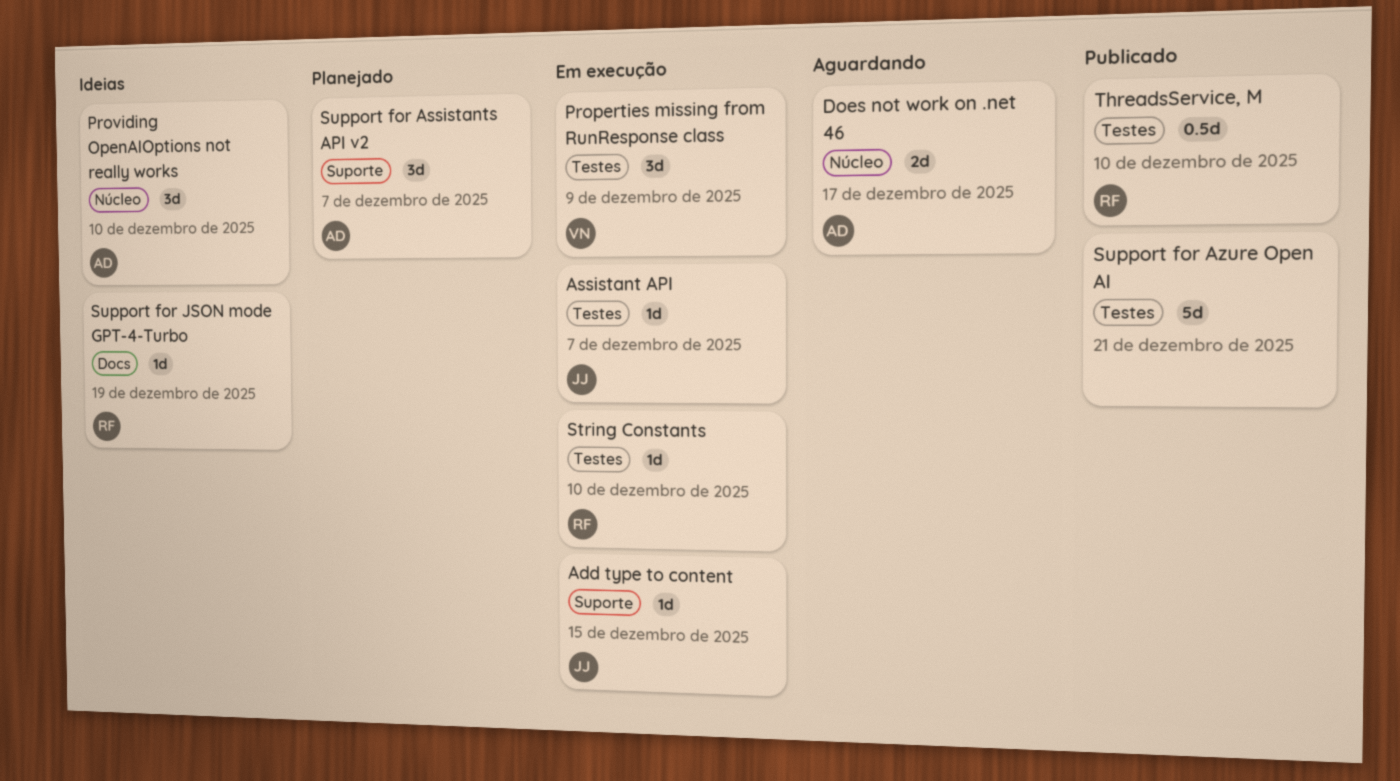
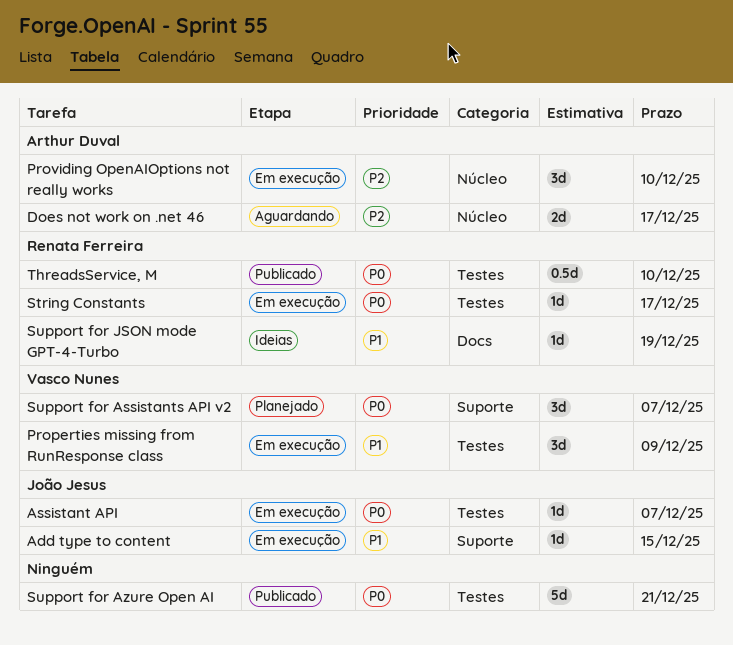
Providing OpenAIOptions not really works, status: Ideias -> Em execução
String Constants, due: Dec 10 -> Dec 17
Support for Assistants API v2, owner: Arthur Duval -> Vasco Nunes

